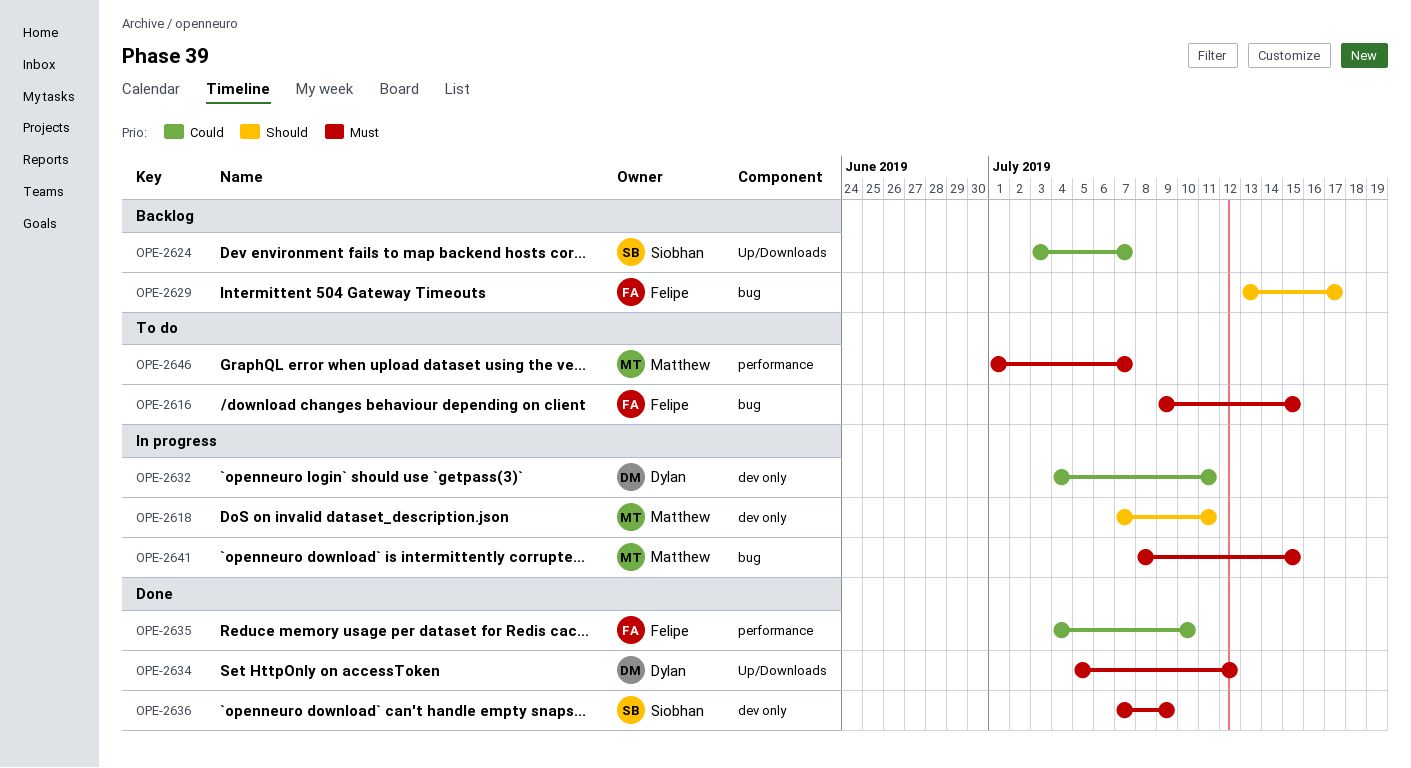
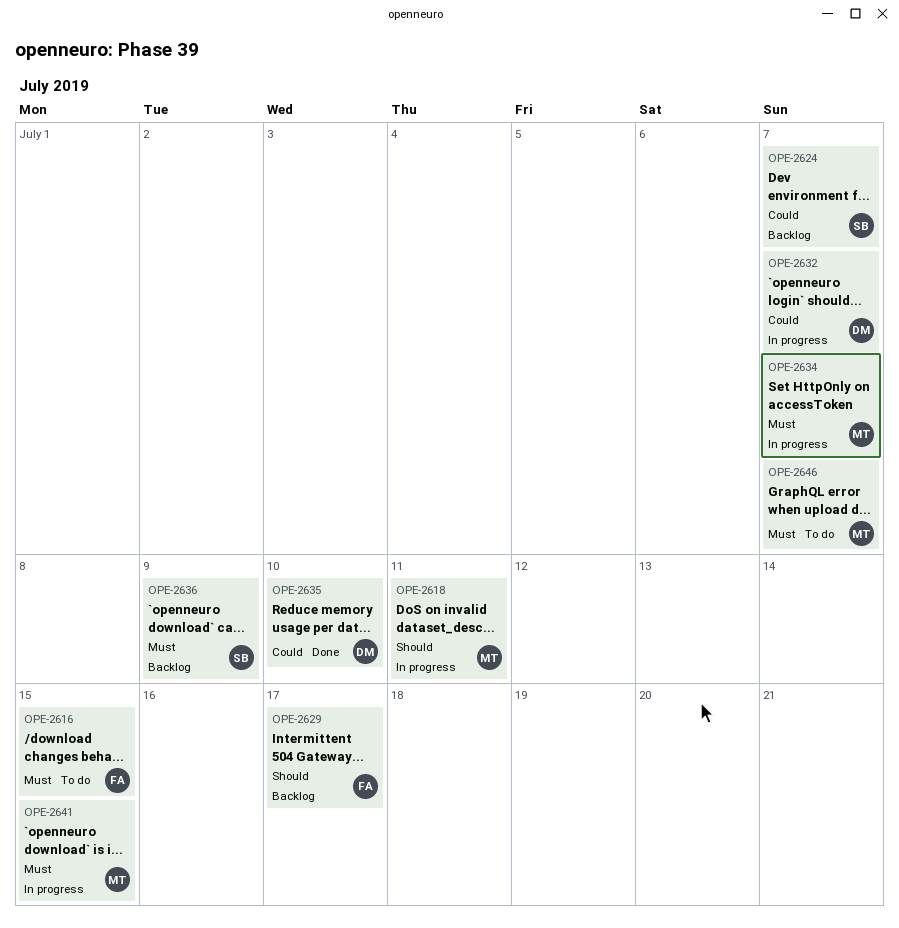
OPE-2632, due: Jul 11 -> Jul 7
OPE-2634, status: Done -> In progress
OPE-2634, owner: Dylan -> Matthew
OPE-2634, due: Jul 12 -> Jul 7
OPE-2635, owner: Felipe -> Dylan
OPE-2636, status: Done -> Backlog

